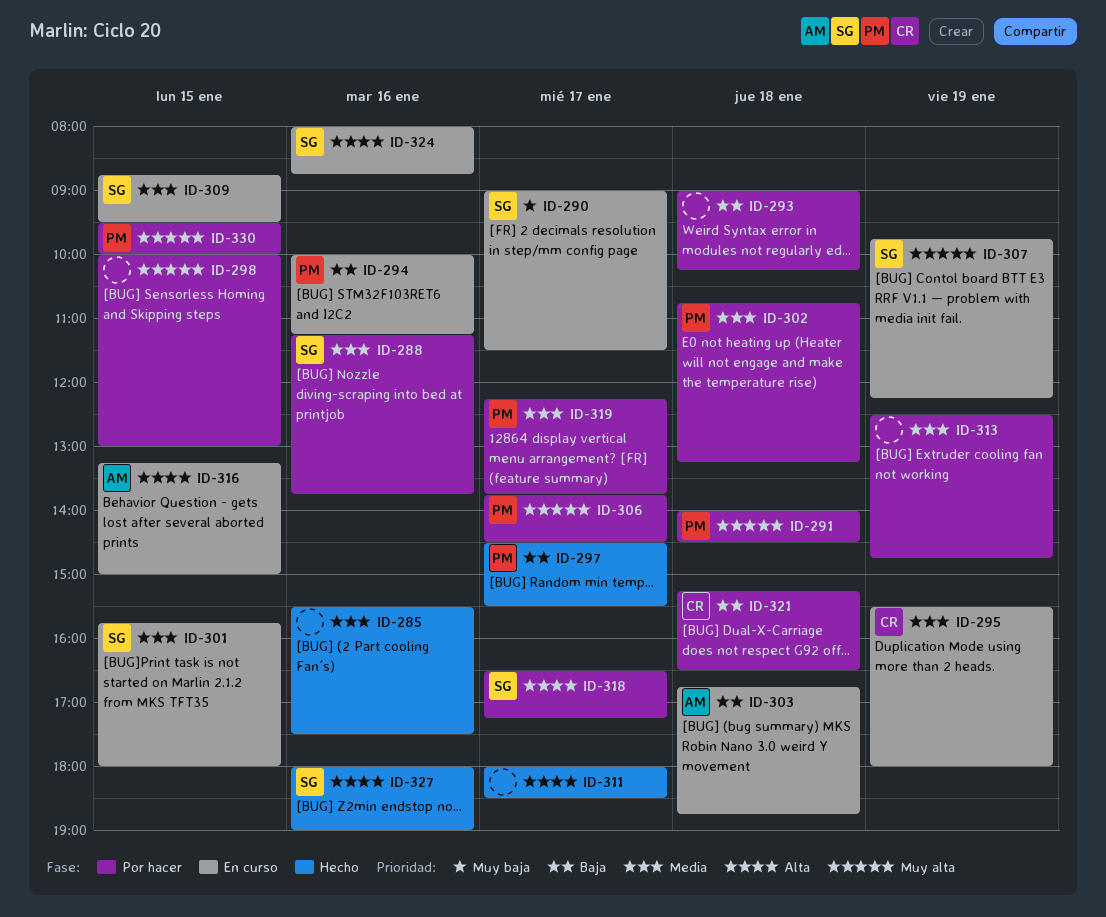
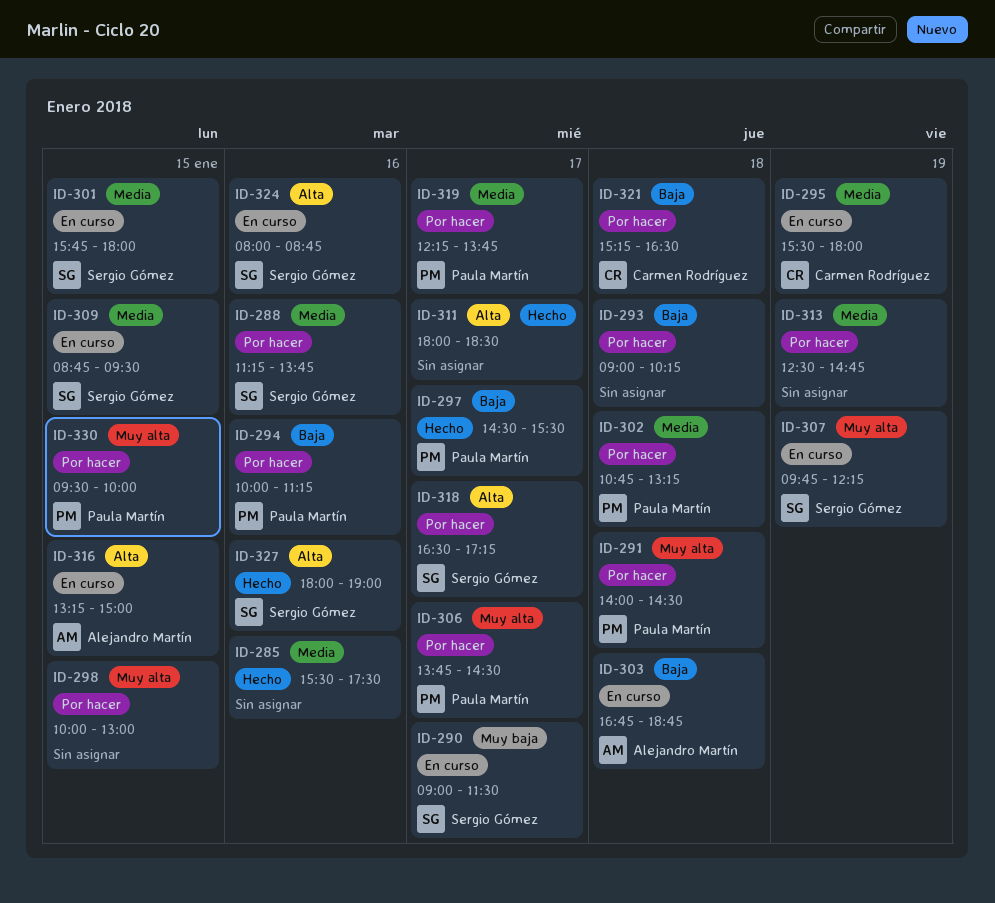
ID-294, status: En curso -> Por hacer

